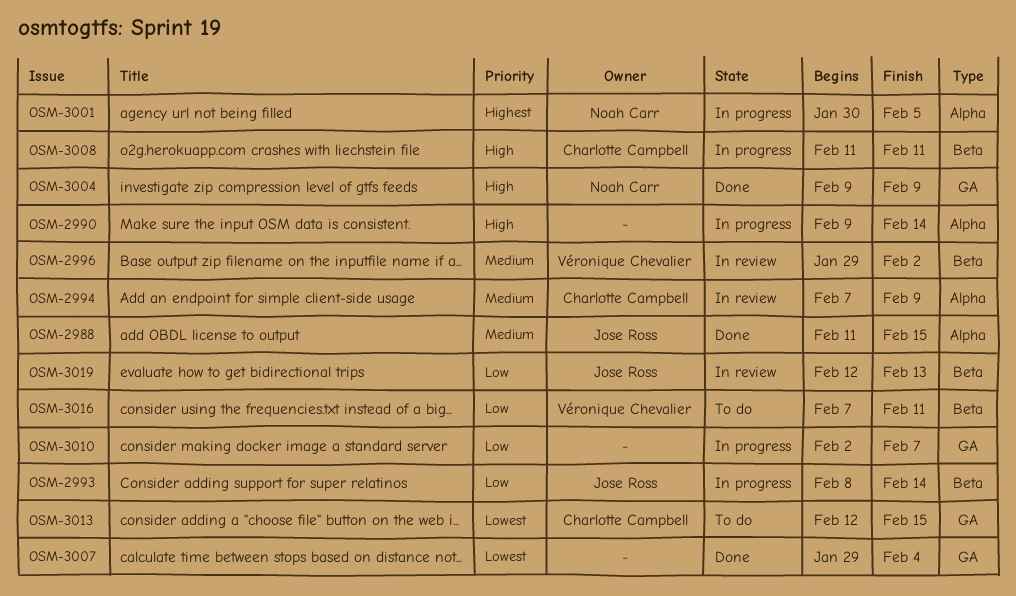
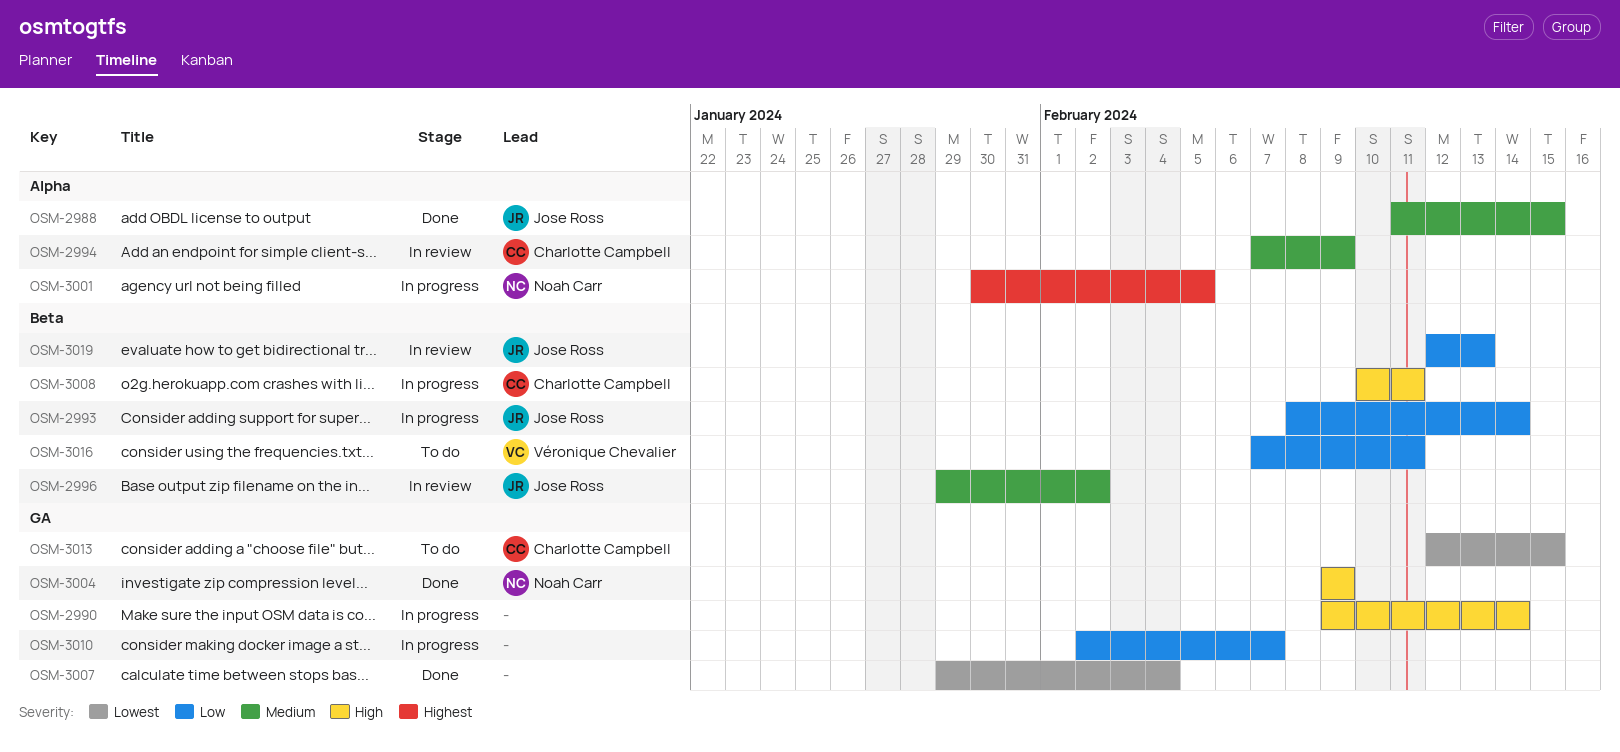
OSM-2990, label: Alpha -> GA
OSM-2996, owner: Véronique Chevalier -> Jose Ross
OSM-3008, start: Feb 11 -> Feb 10

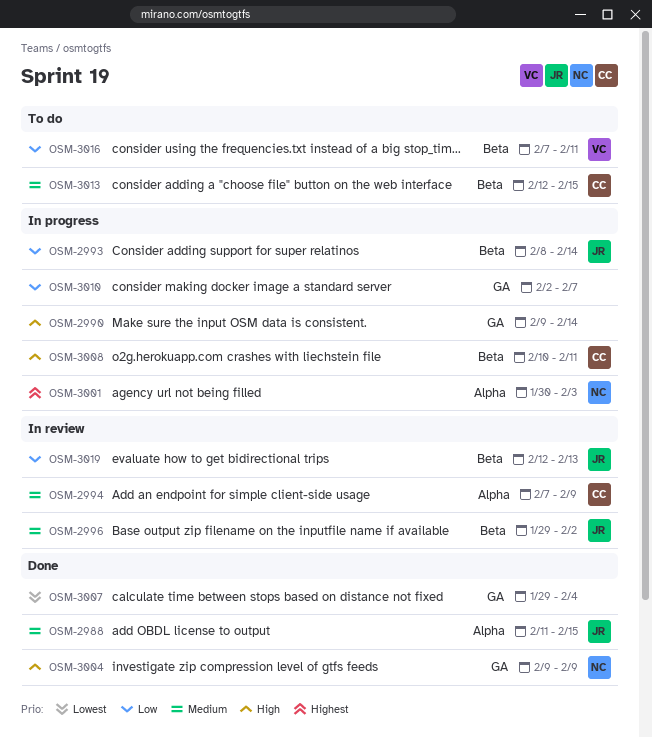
OSM-3001, due: Feb 5 -> Feb 3
OSM-3013, priority: Lowest -> Medium
OSM-3013, label: GA -> Beta

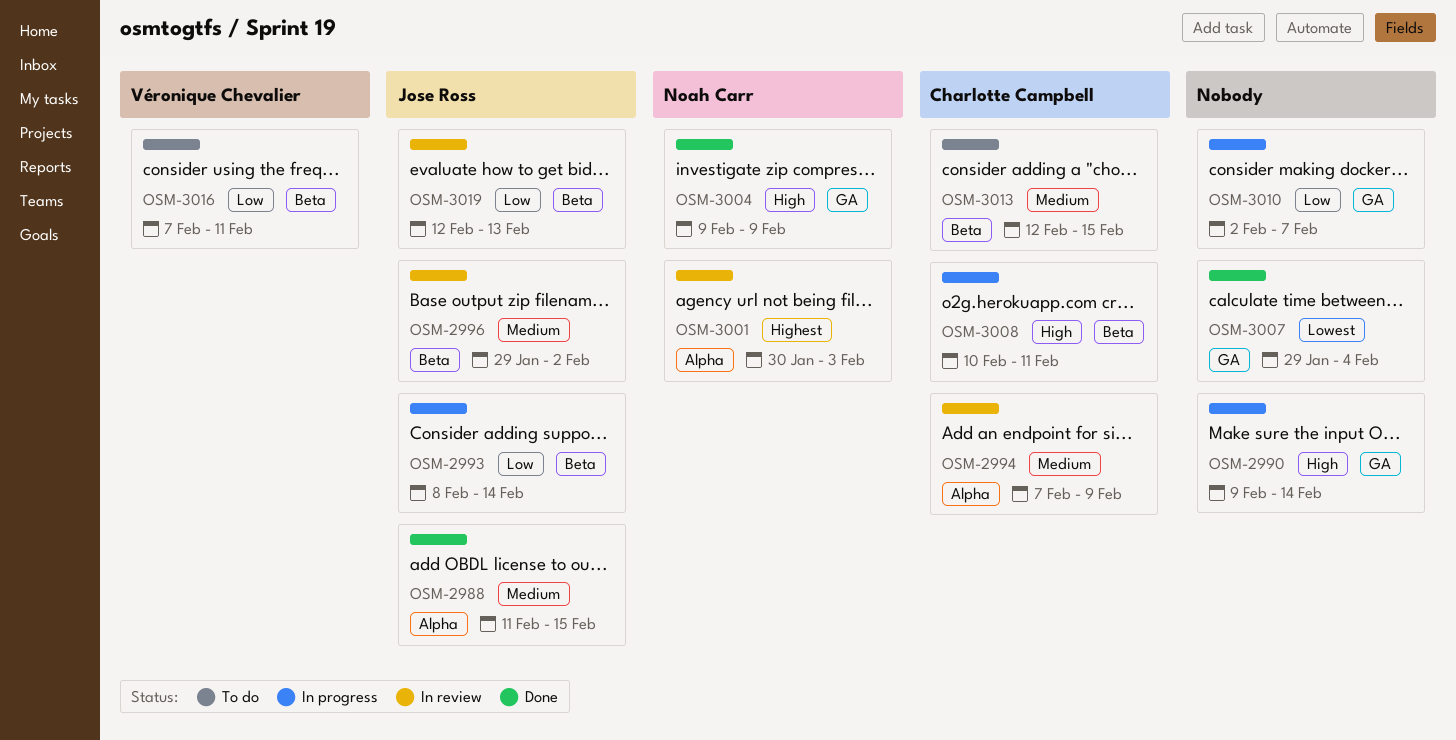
OSM-3001, status: In progress -> In review

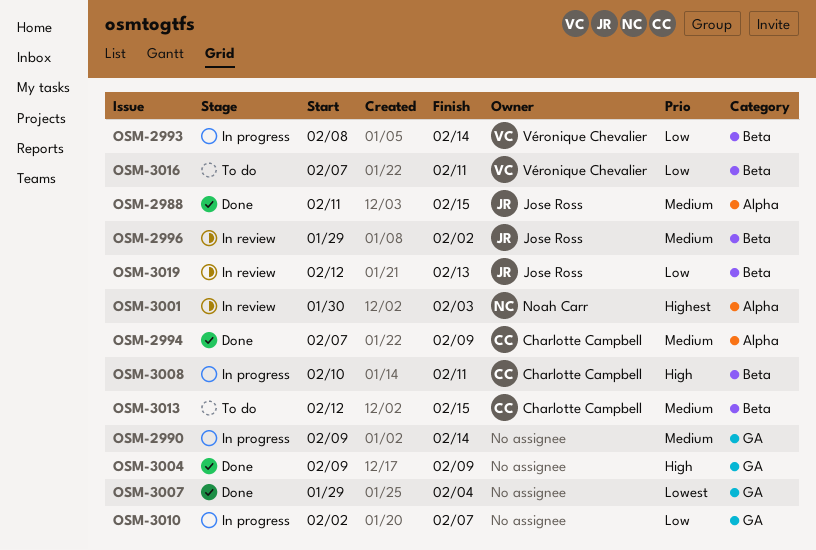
OSM-2990, priority: High -> Medium
OSM-2993, owner: Jose Ross -> Véronique Chevalier
OSM-2994, status: In review -> Done
OSM-3004, owner: Noah Carr -> none

